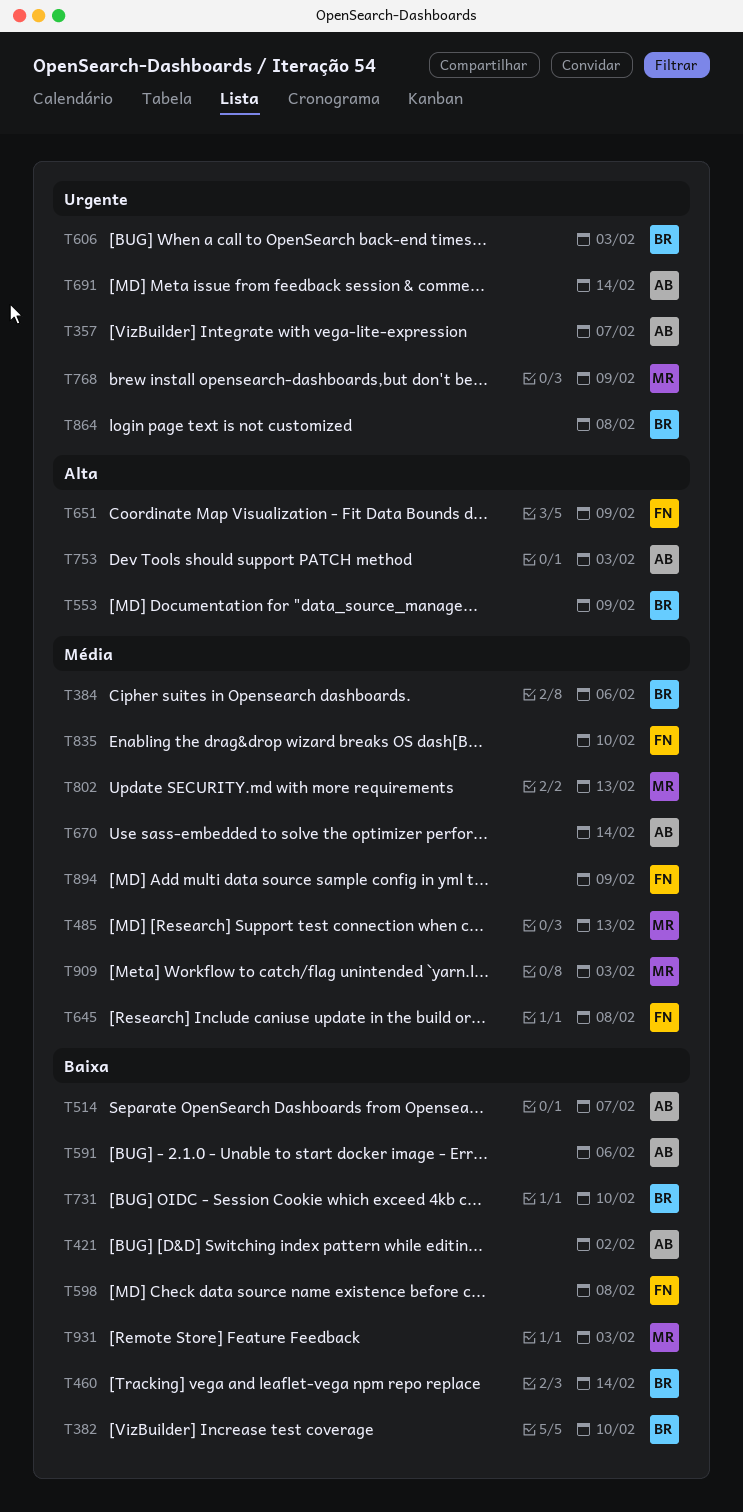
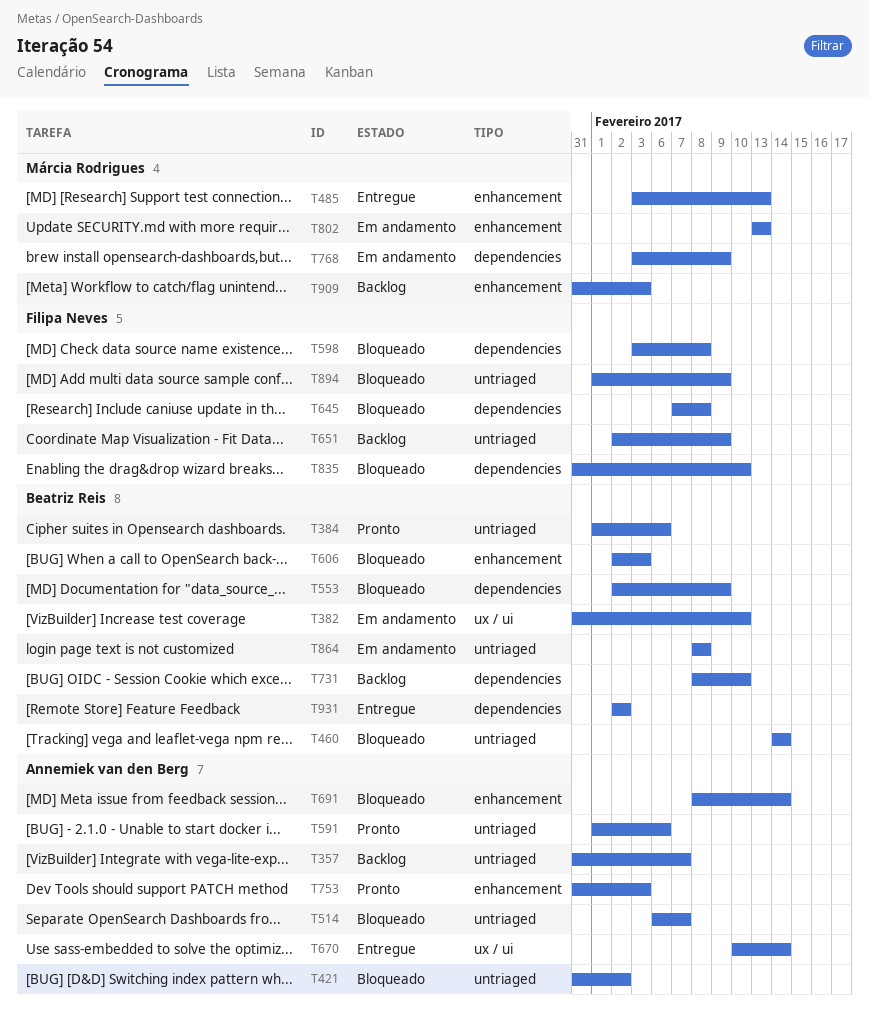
T931, owner: Márcia Rodrigues -> Beatriz Reis
T931, due: Feb 3 -> Feb 2

